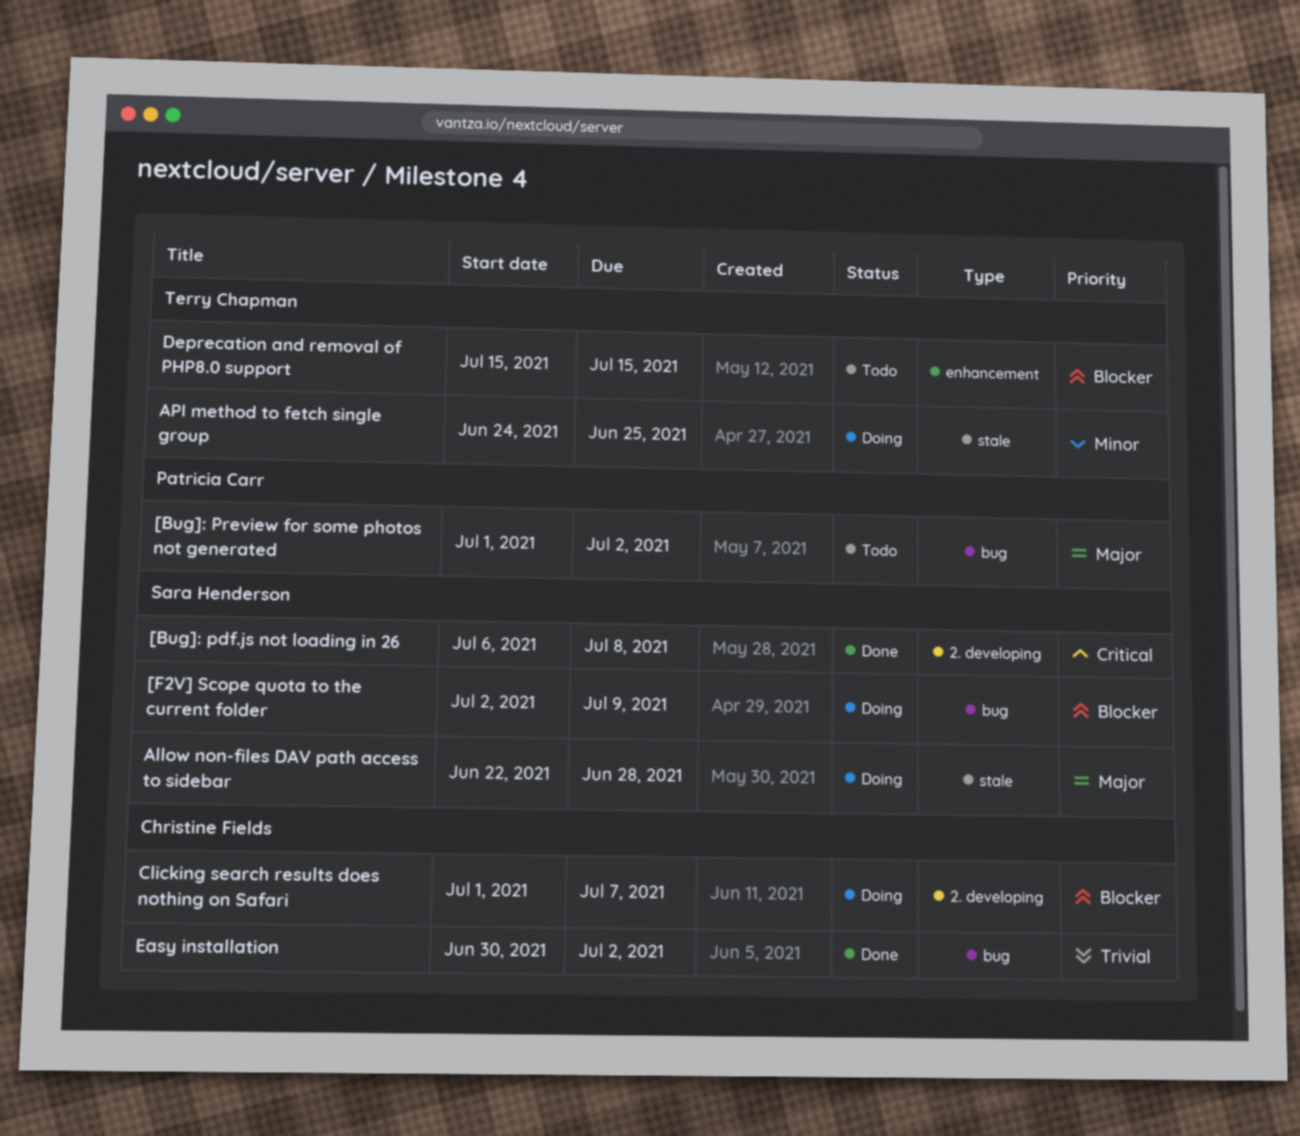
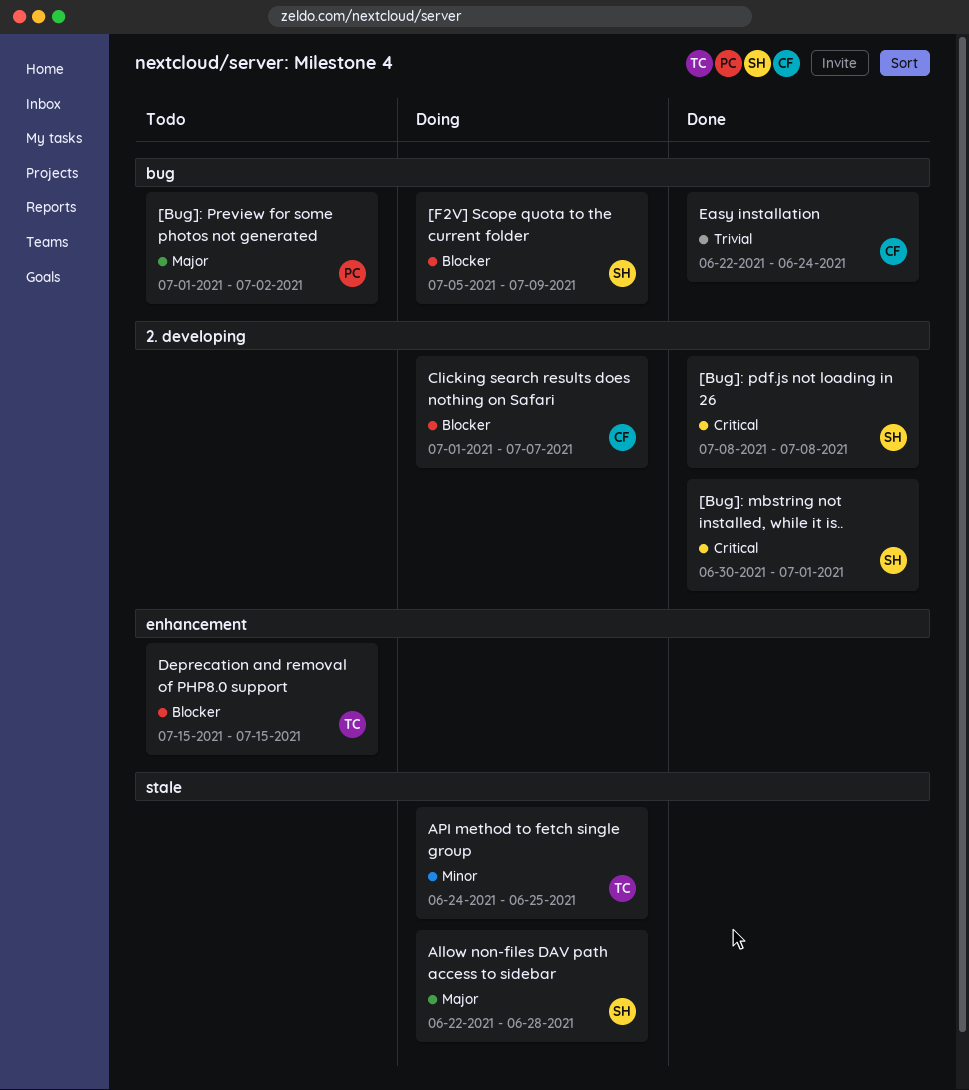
[Bug]: mbstring not installed, while it is..: none -> present
[Bug]: pdf.js not loading in 26, start: Jul 6 -> Jul 8
[F2V] Scope quota to the current folder, start: Jul 2 -> Jul 5
Easy installation, start: Jun 30 -> Jun 22
Easy installation, due: Jul 2 -> Jun 24

